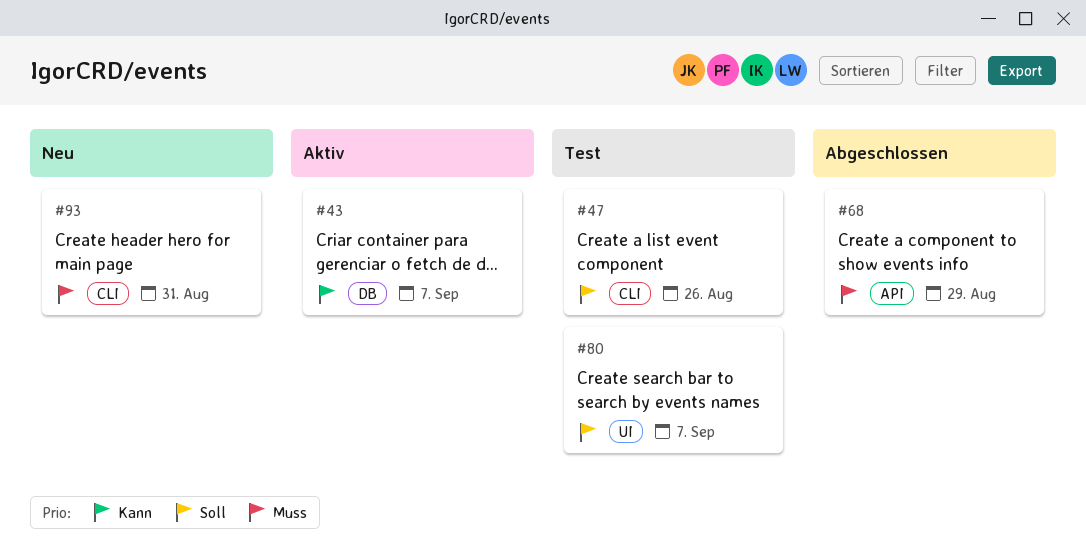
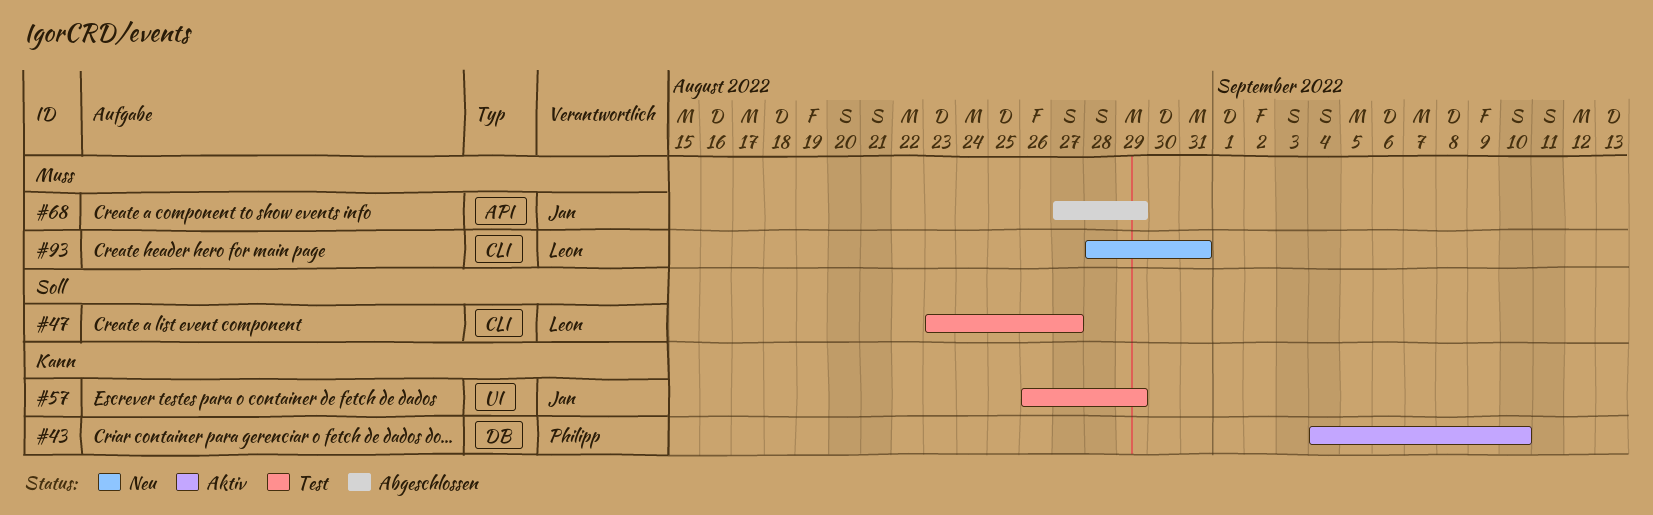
#43, due: Sep 7 -> Sep 10
#47, due: Aug 26 -> Aug 27
#57: none -> present
#80: present -> none

